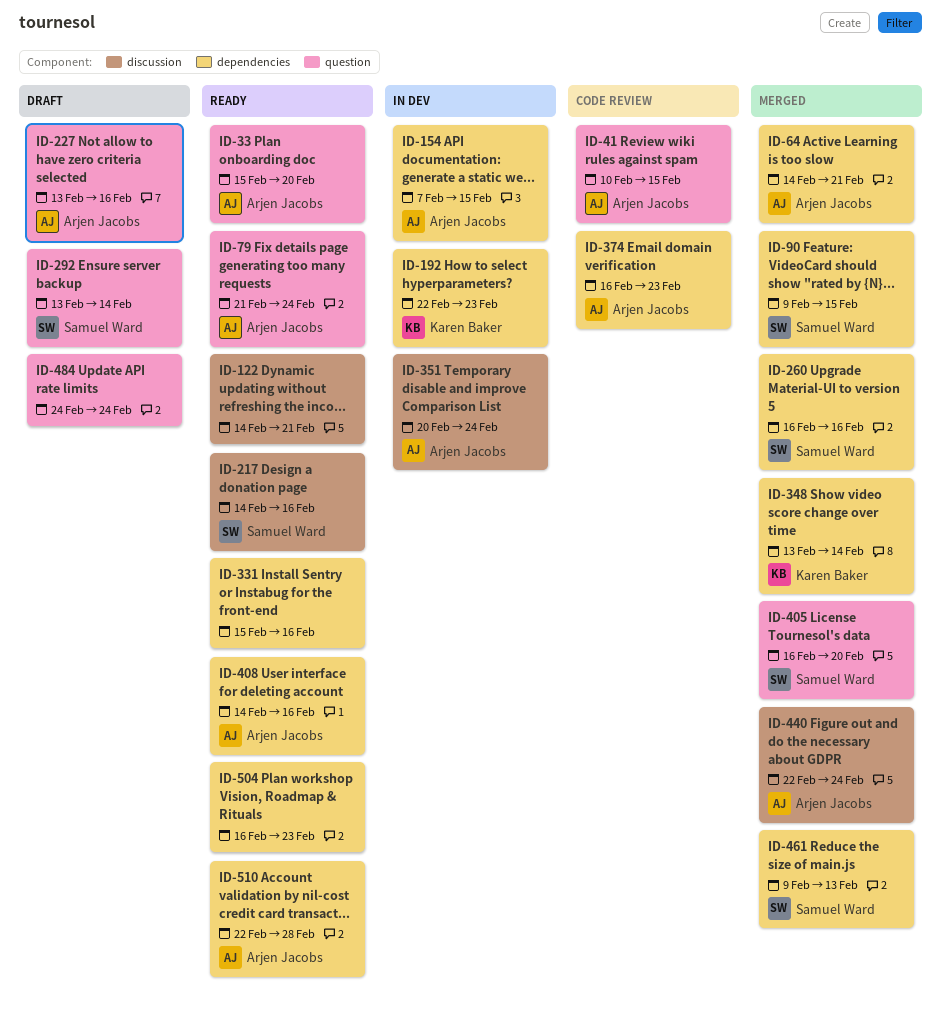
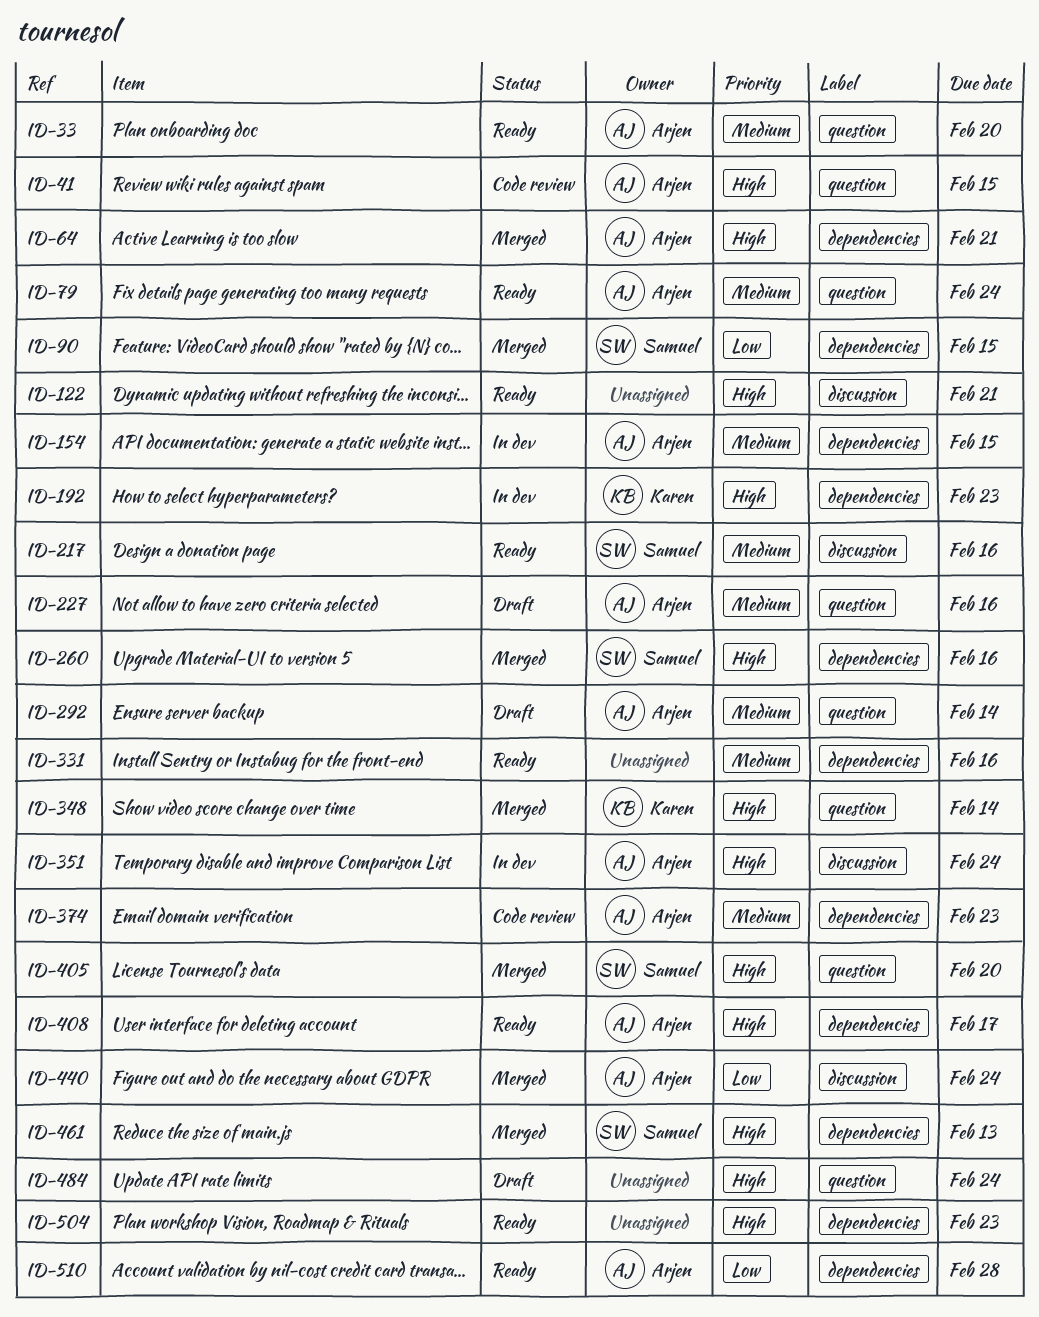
ID-292, owner: Samuel Ward -> Arjen Jacobs
ID-348, label: dependencies -> question
ID-408, due: Feb 16 -> Feb 17

